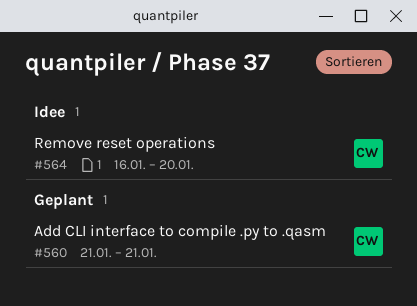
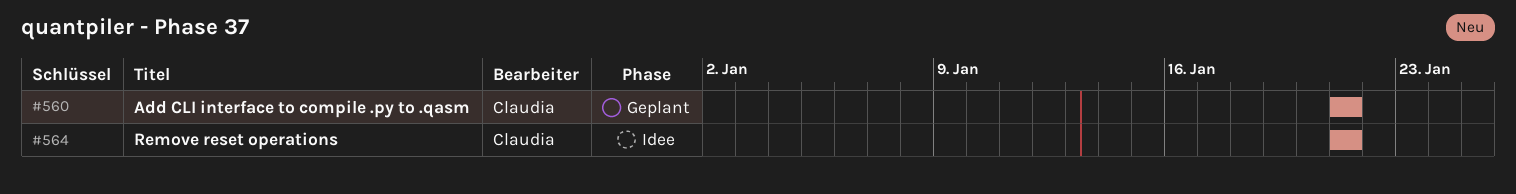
#564, start: Jan 16 -> Jan 21
#564, due: Jan 20 -> Jan 21

